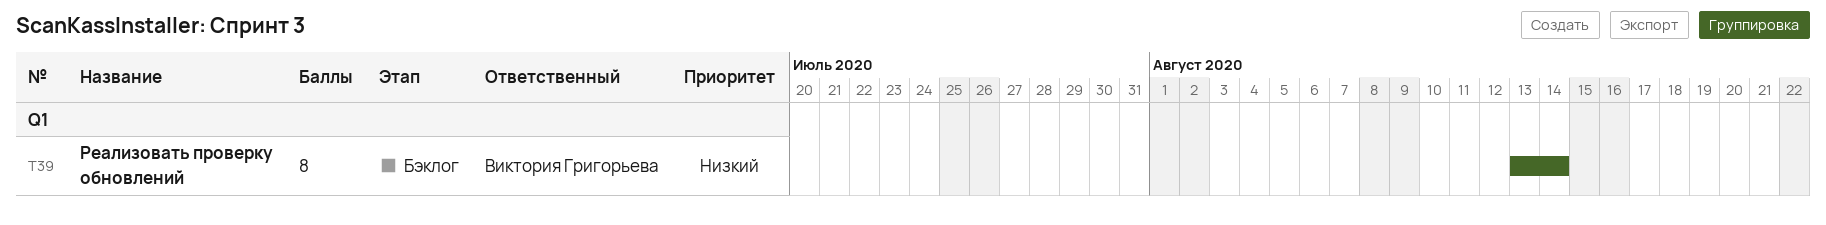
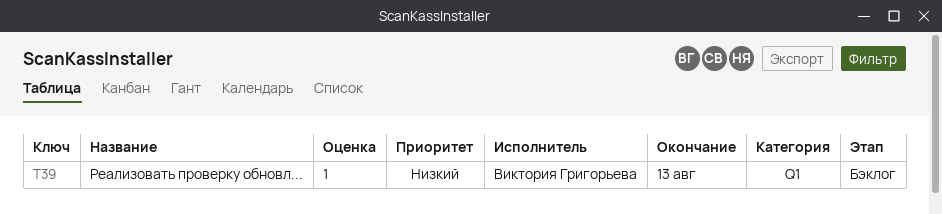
T39, estimate: 8 -> 1
T39, due: Aug 14 -> Aug 13

